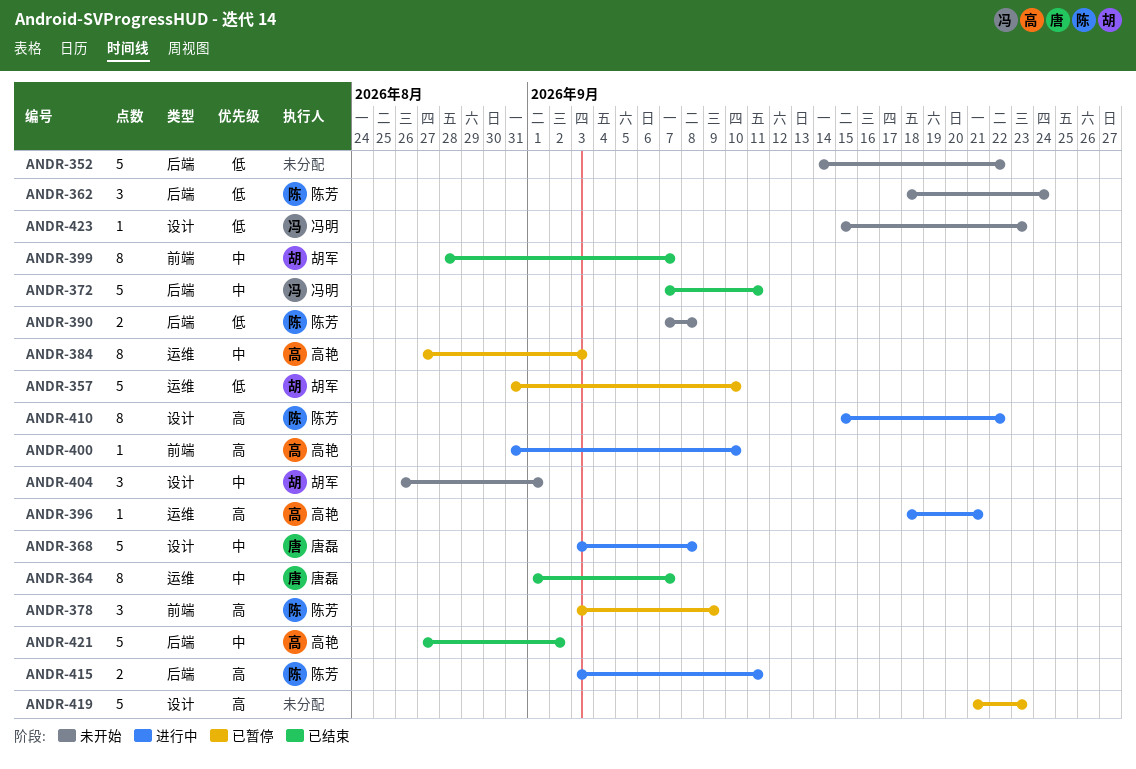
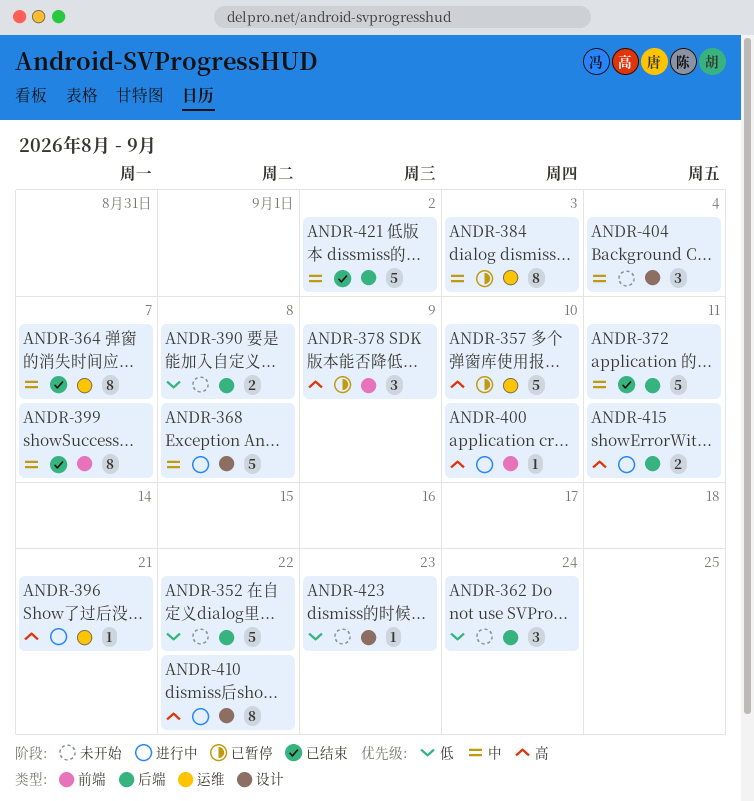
ANDR-357, priority: 低 -> 高
ANDR-404, due: Sep 1 -> Sep 4
ANDR-419: present -> none

